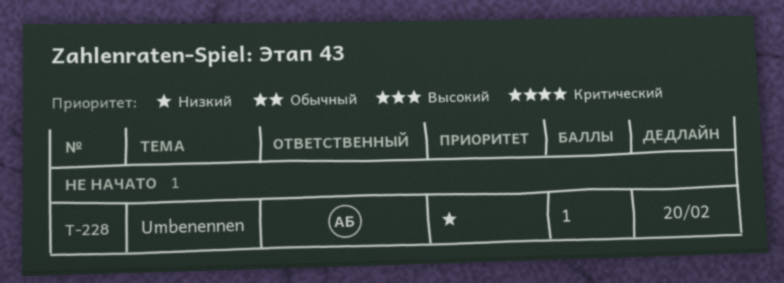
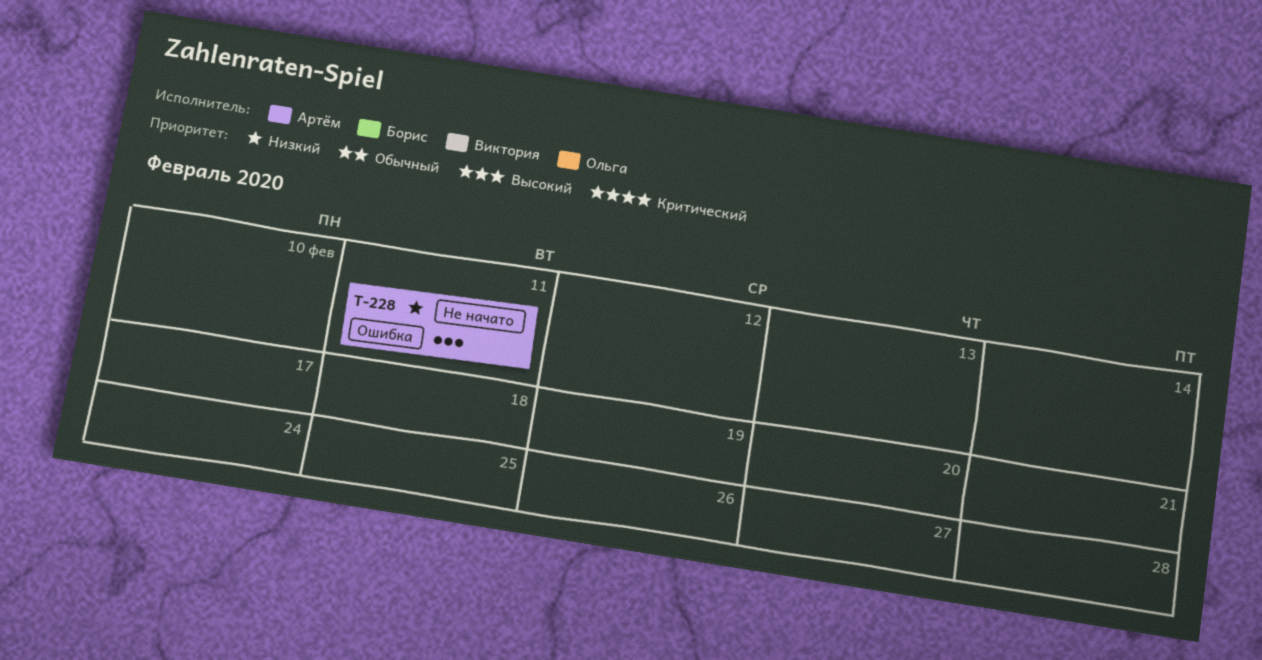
T-228, estimate: 1 -> 3
T-228, due: Feb 20 -> Feb 11

